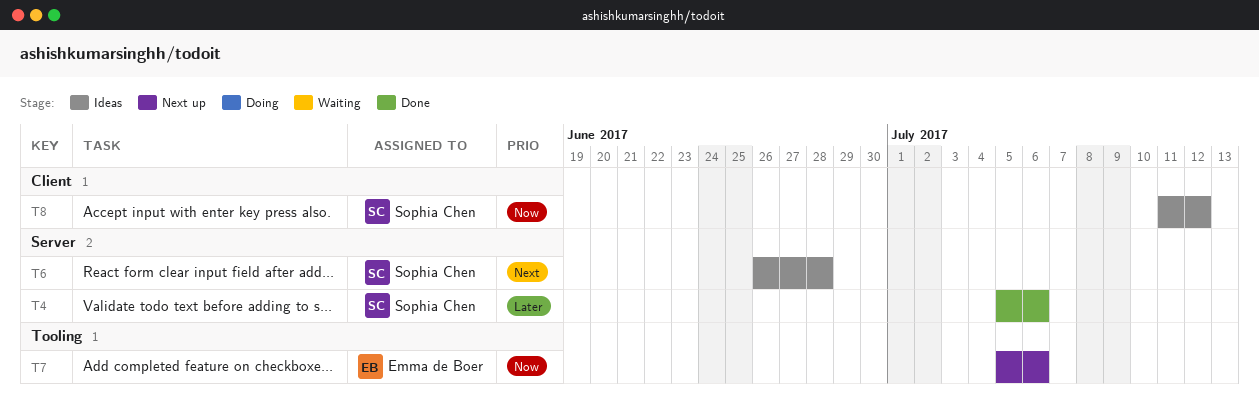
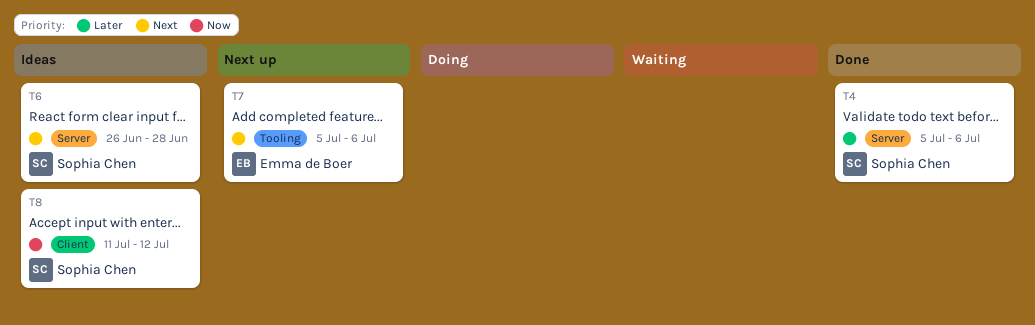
T7, priority: Now -> Next

